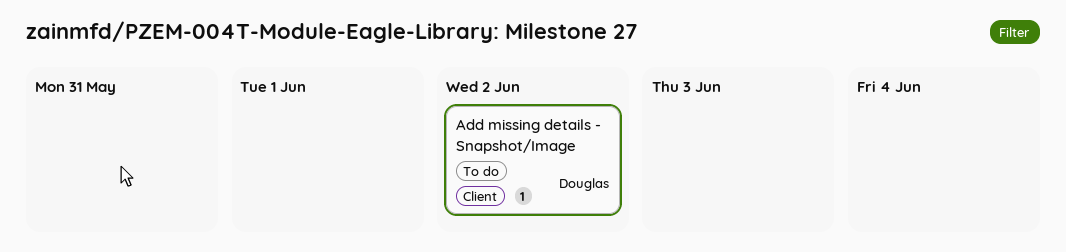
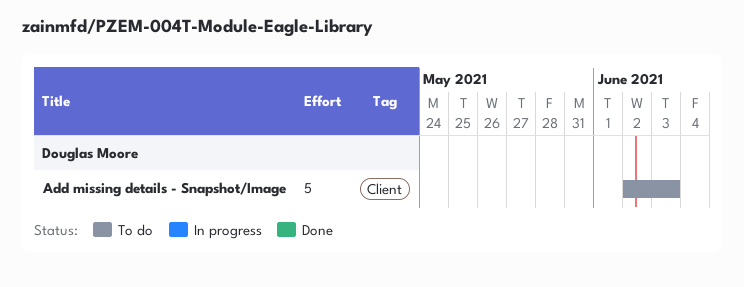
Add missing details - Snapshot/Image, estimate: 1 -> 5
Add missing details - Snapshot/Image, due: Jun 2 -> Jun 3

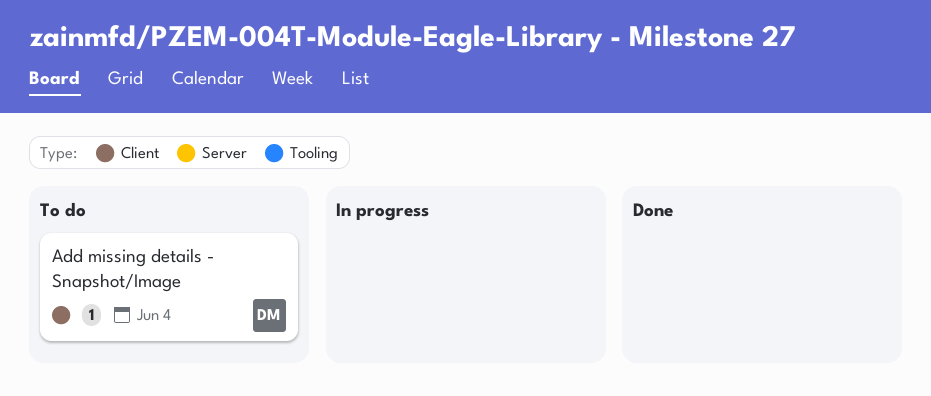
Add missing details - Snapshot/Image, estimate: 5 -> 1
Add missing details - Snapshot/Image, due: Jun 3 -> Jun 4

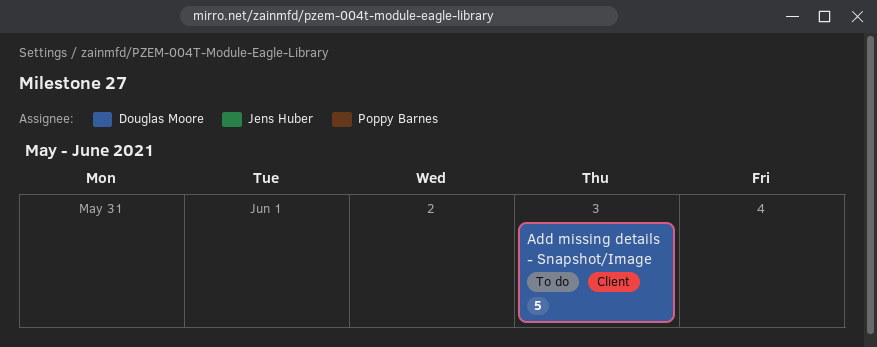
Add missing details - Snapshot/Image, estimate: 1 -> 5
Add missing details - Snapshot/Image, due: Jun 4 -> Jun 3

